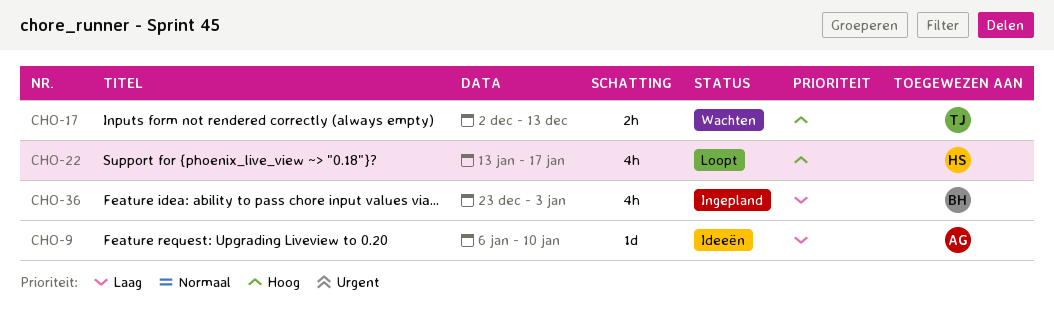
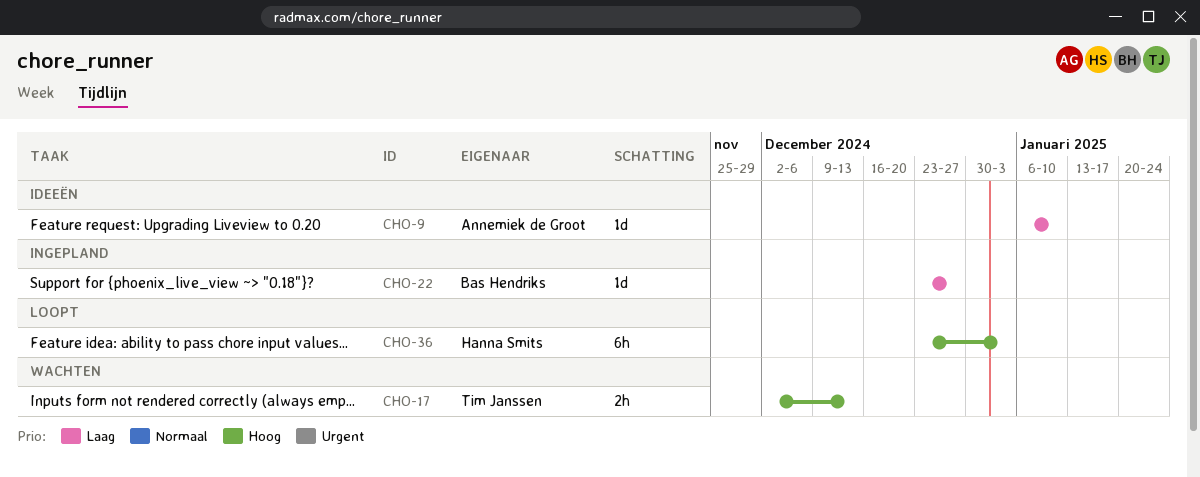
CHO-22, status: Loopt -> Ingepland
CHO-22, owner: Hanna Smits -> Bas Hendriks
CHO-22, priority: Hoog -> Laag
CHO-22, estimate: 4h -> 1d
CHO-22, start: Jan 13 -> Dec 23
CHO-22, due: Jan 17 -> Dec 27
CHO-36, status: Ingepland -> Loopt
CHO-36, owner: Bas Hendriks -> Hanna Smits
CHO-36, priority: Laag -> Hoog
CHO-36, estimate: 4h -> 6h

